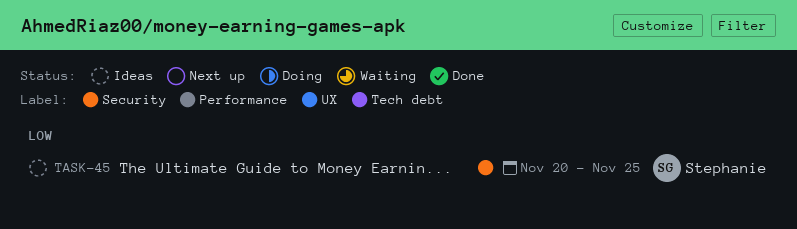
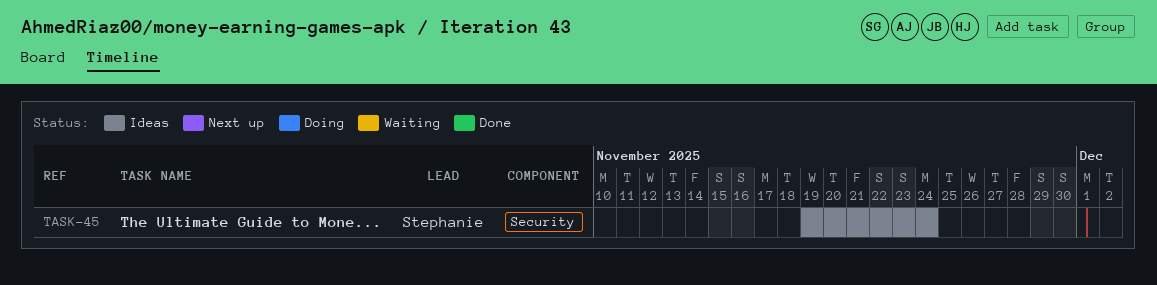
TASK-45, start: Nov 20 -> Nov 19
TASK-45, due: Nov 25 -> Nov 24

